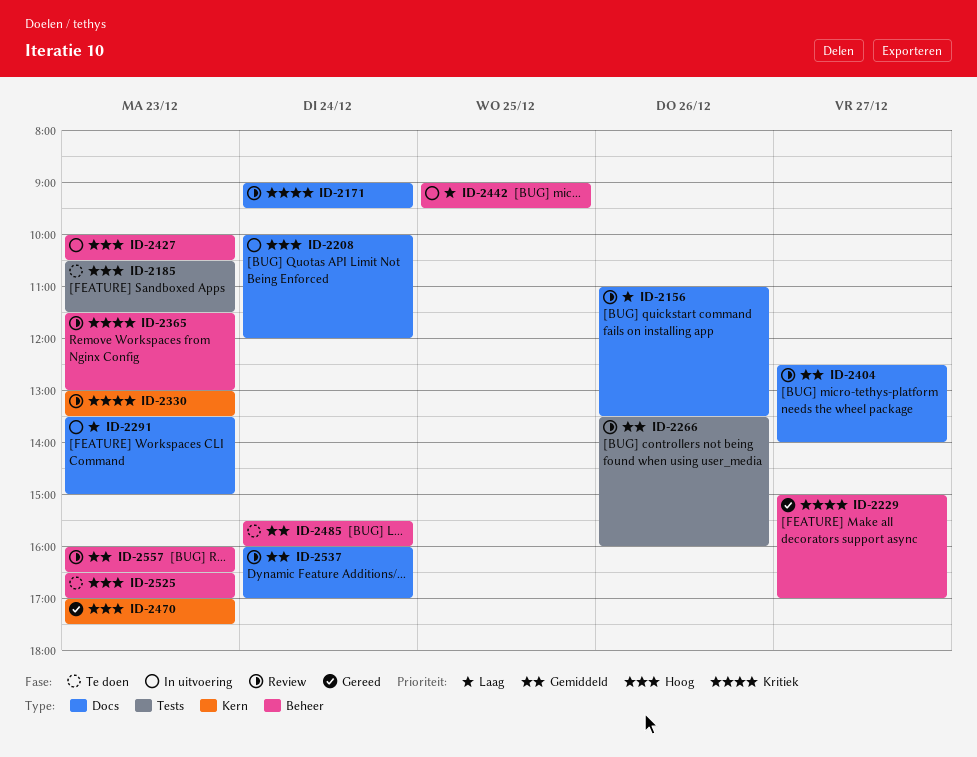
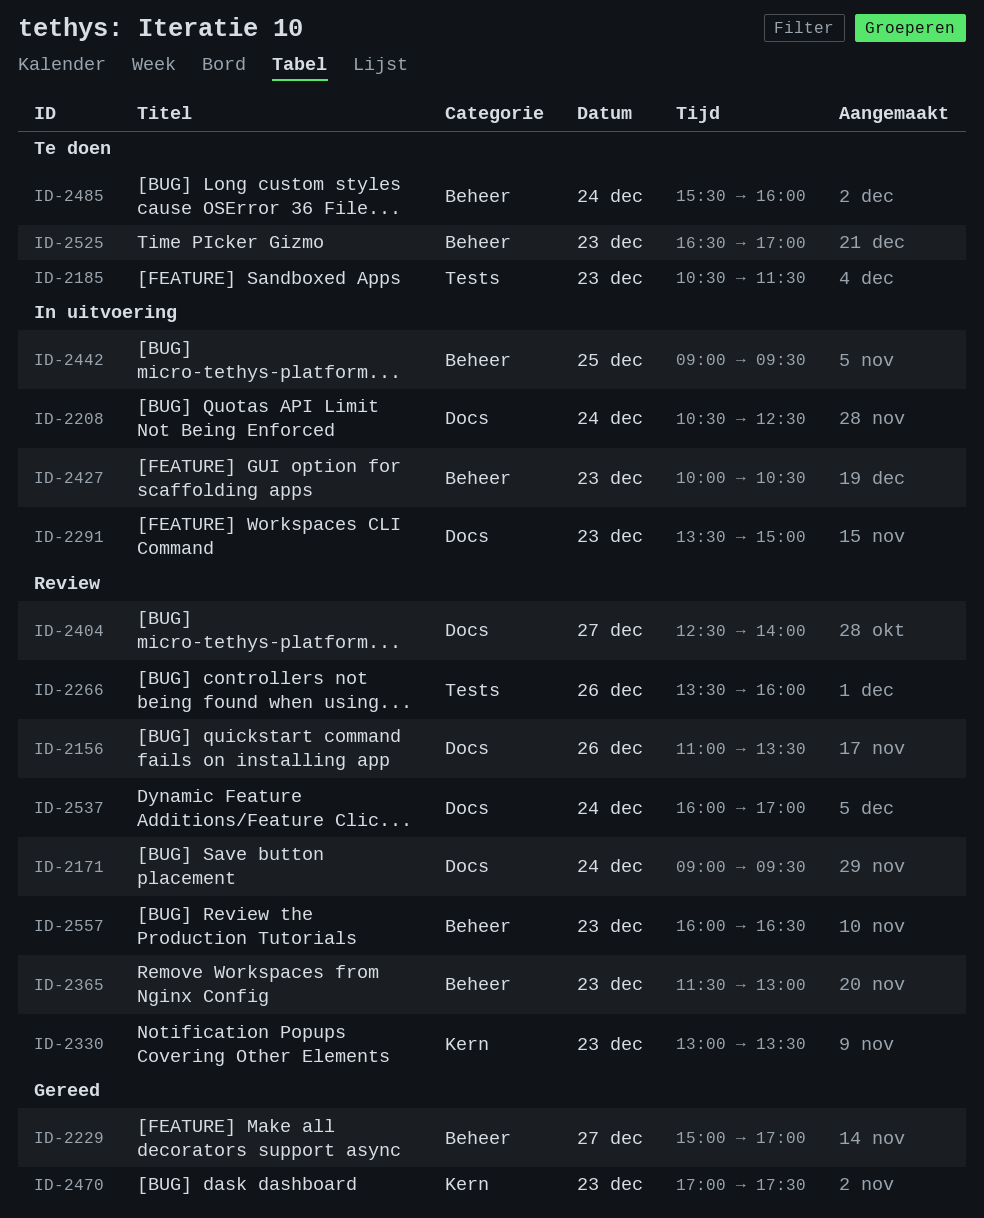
ID-2208, begins: 10:00 -> 10:30
ID-2208, ends: 12:00 -> 12:30

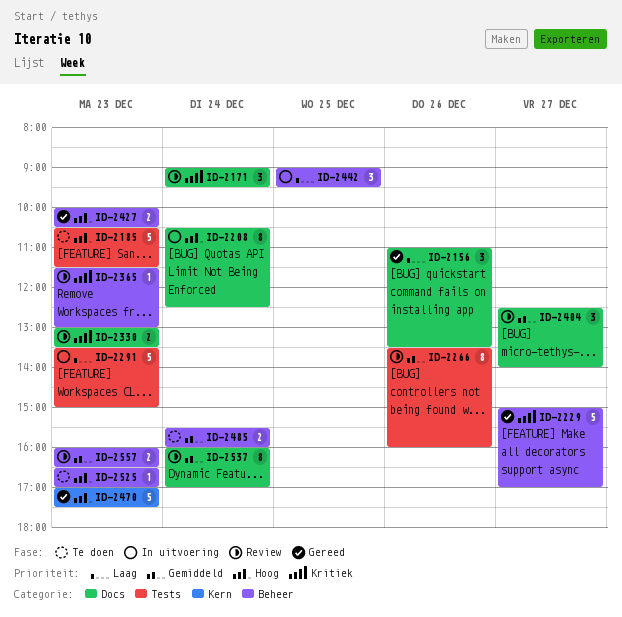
ID-2156, status: Review -> Gereed
ID-2291, label: Docs -> Tests
ID-2330, label: Kern -> Docs
ID-2427, status: In uitvoering -> Gereed

